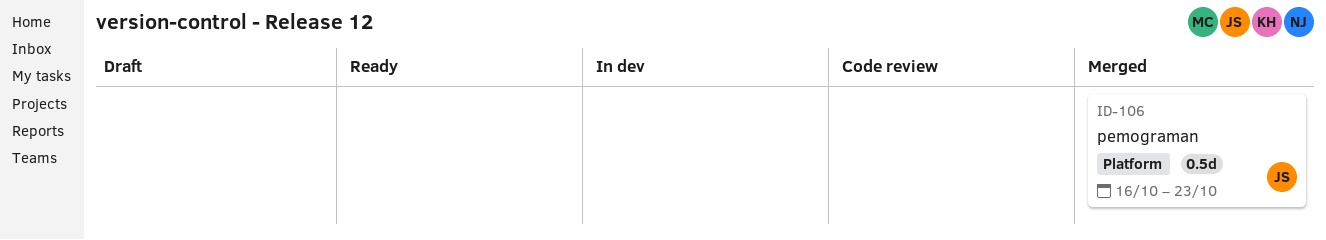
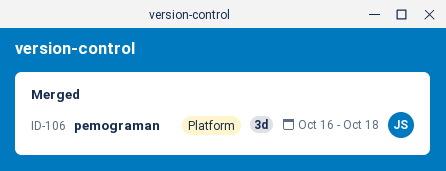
ID-106, estimate: 0.5d -> 3d
ID-106, due: Oct 23 -> Oct 18

